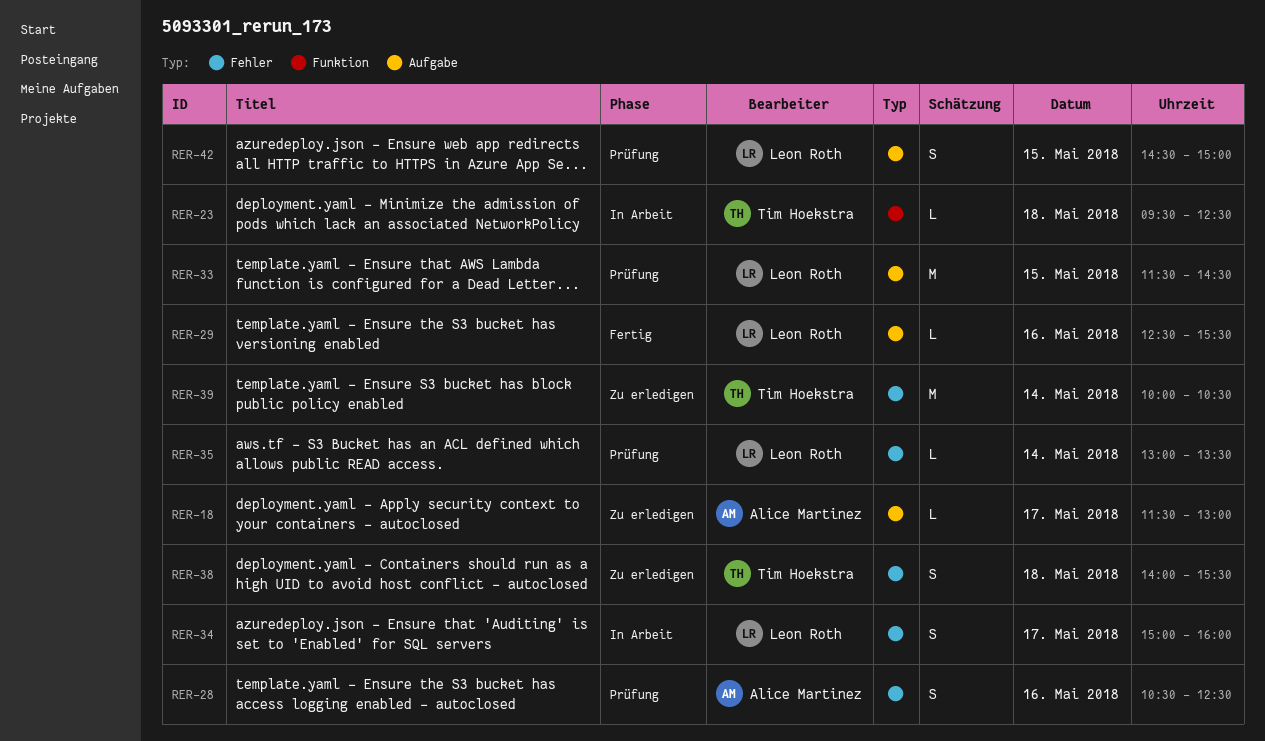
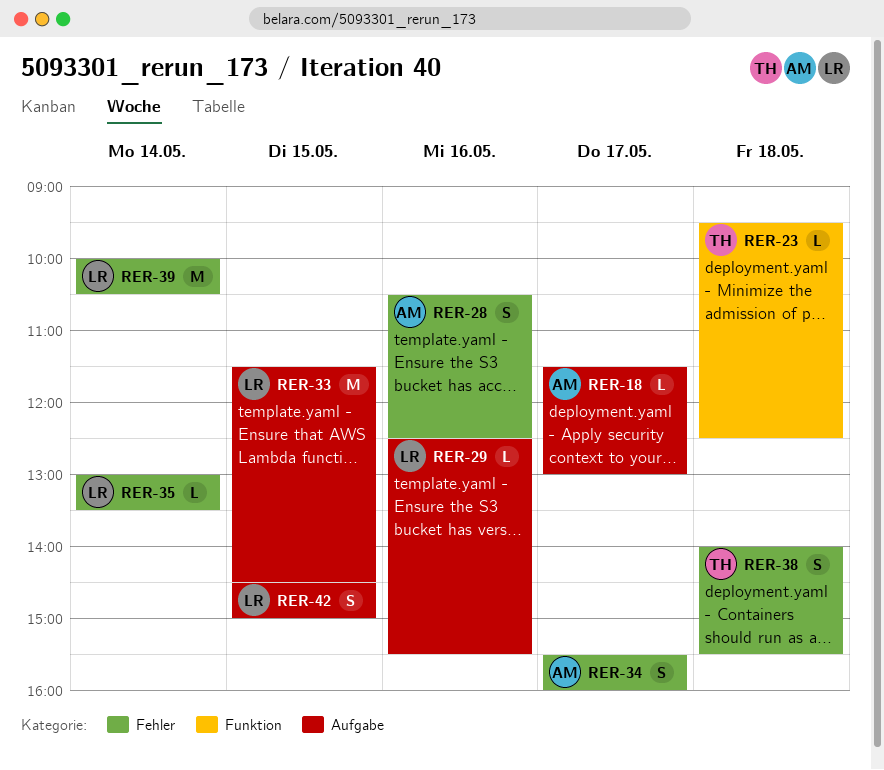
RER-34, owner: Leon Roth -> Alice Martinez
RER-34, begins: 15:00 -> 15:30
RER-39, owner: Tim Hoekstra -> Leon Roth

